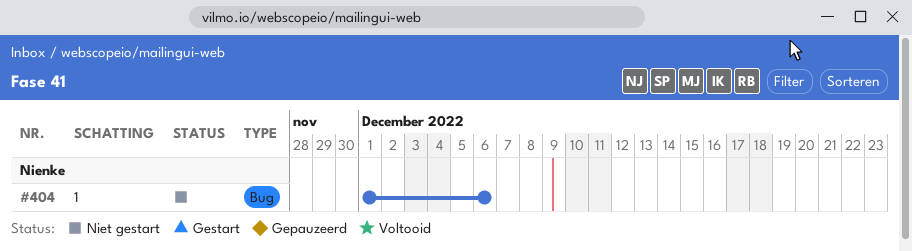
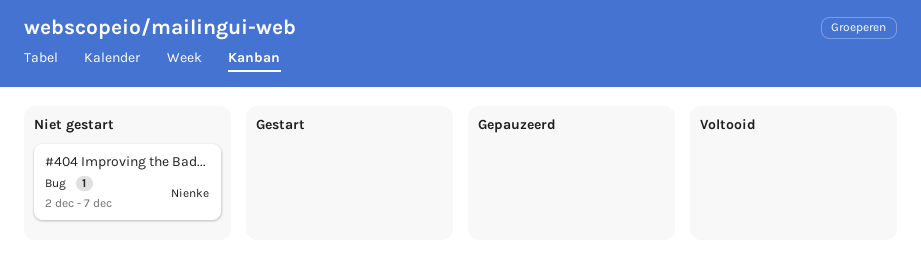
#404, start: Dec 1 -> Dec 2
#404, due: Dec 6 -> Dec 7

